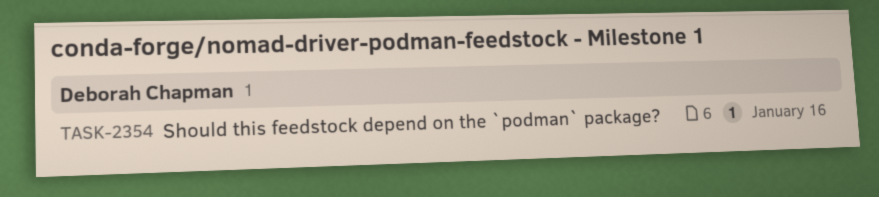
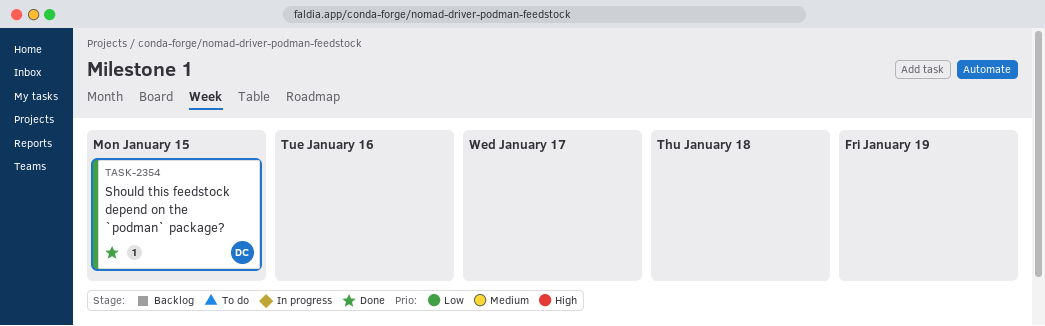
TASK-2354, due: Jan 16 -> Jan 15

